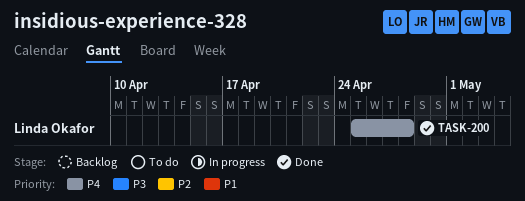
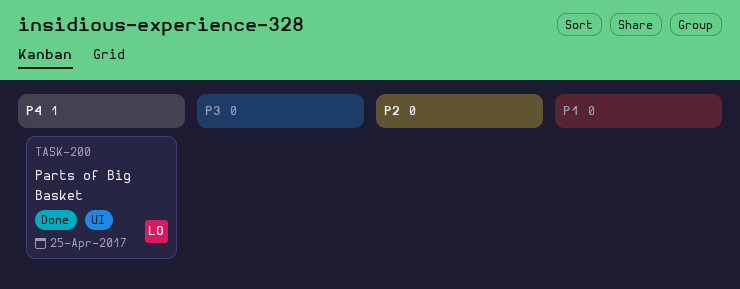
TASK-200, due: Apr 28 -> Apr 25

